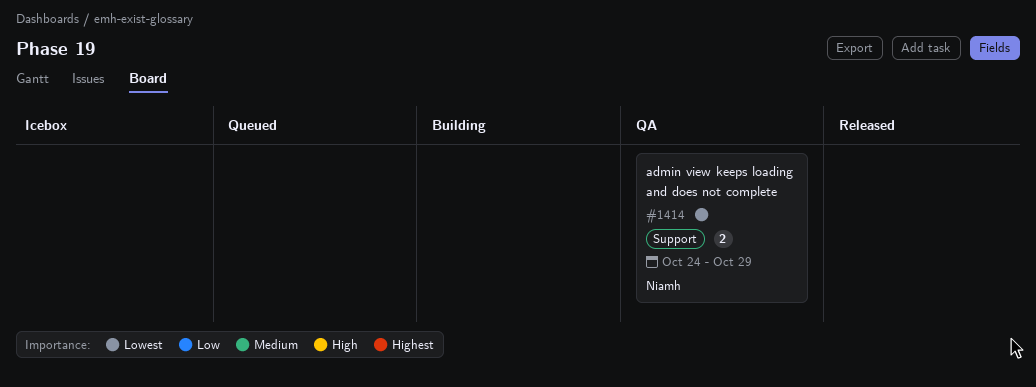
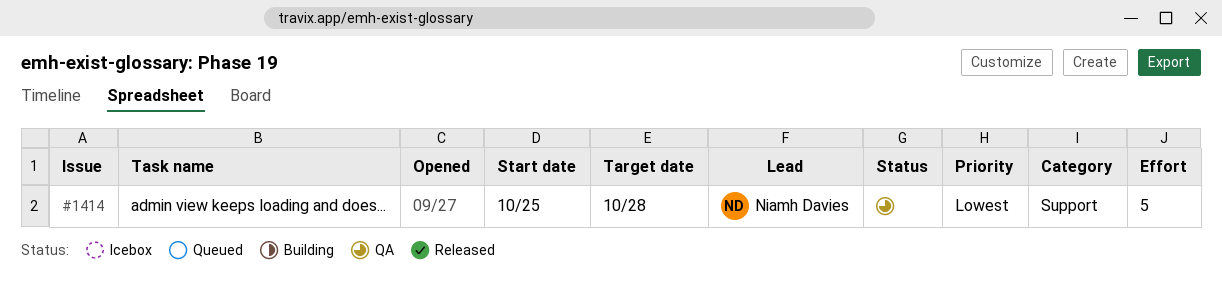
#1414, estimate: 2 -> 5
#1414, start: Oct 24 -> Oct 25
#1414, due: Oct 29 -> Oct 28

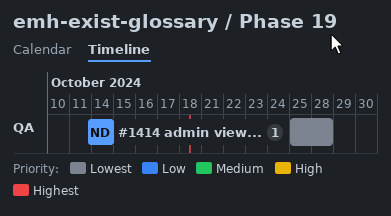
#1414, estimate: 5 -> 1

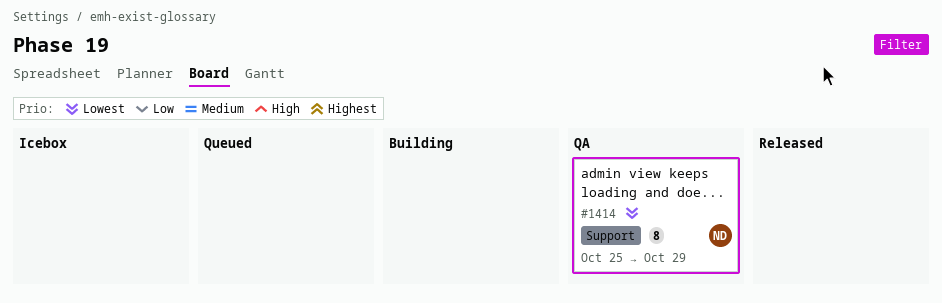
#1414, estimate: 1 -> 8
#1414, due: Oct 28 -> Oct 29

